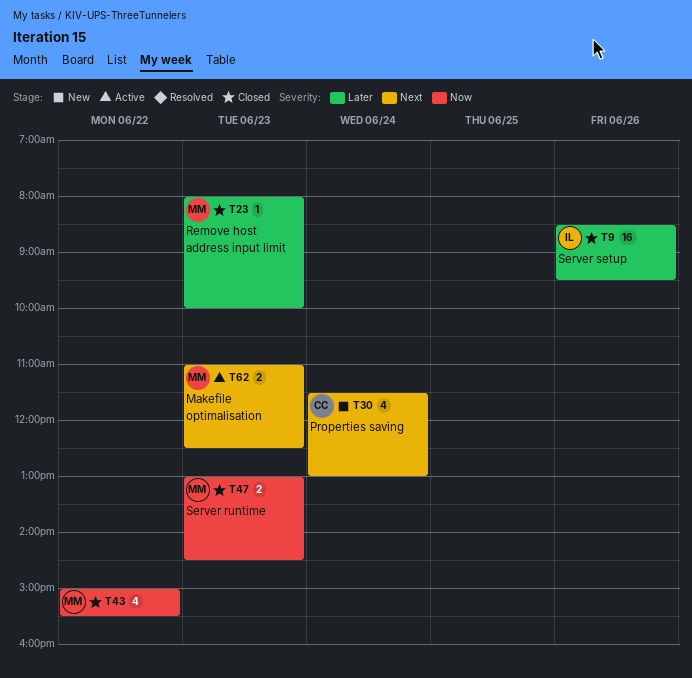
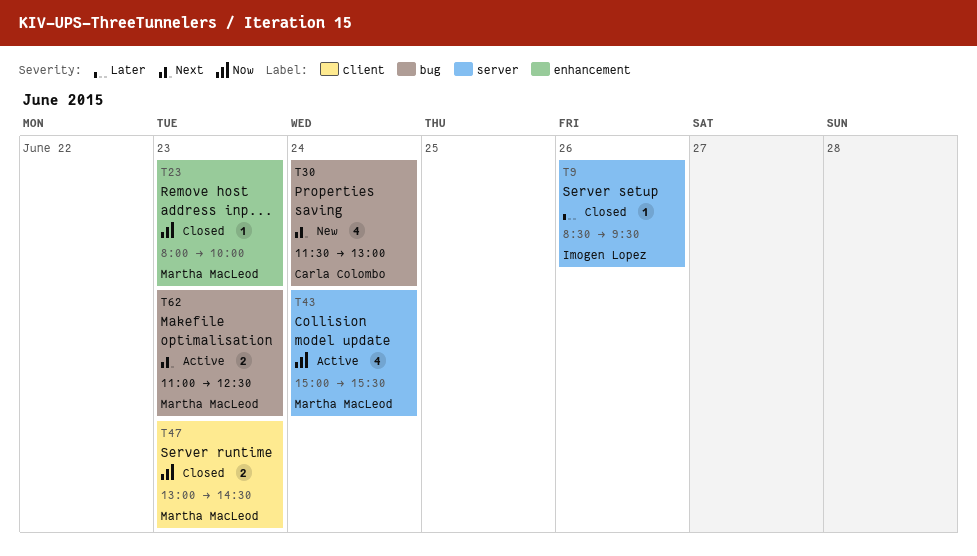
T9, estimate: 16 -> 1
T23, priority: Later -> Now
T43, status: Closed -> Active
T43, day: Jun 22 -> Jun 24

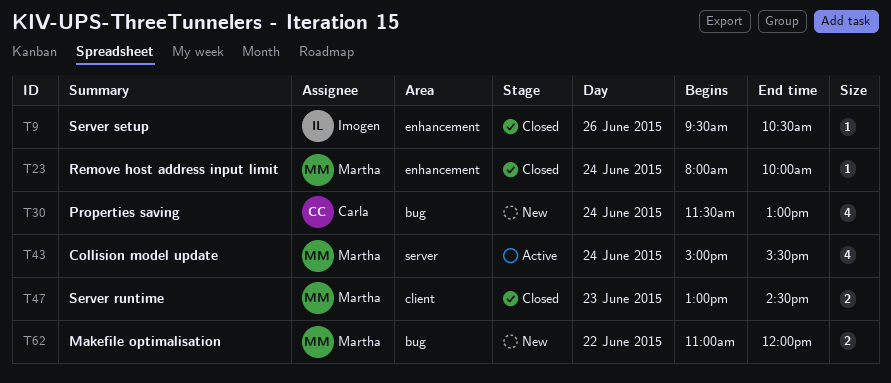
T9, label: server -> enhancement
T9, begins: 08:30 -> 09:30
T9, ends: 09:30 -> 10:30
T23, day: Jun 23 -> Jun 24
T62, status: Active -> New
T62, day: Jun 23 -> Jun 22
T62, ends: 12:30 -> 12:00

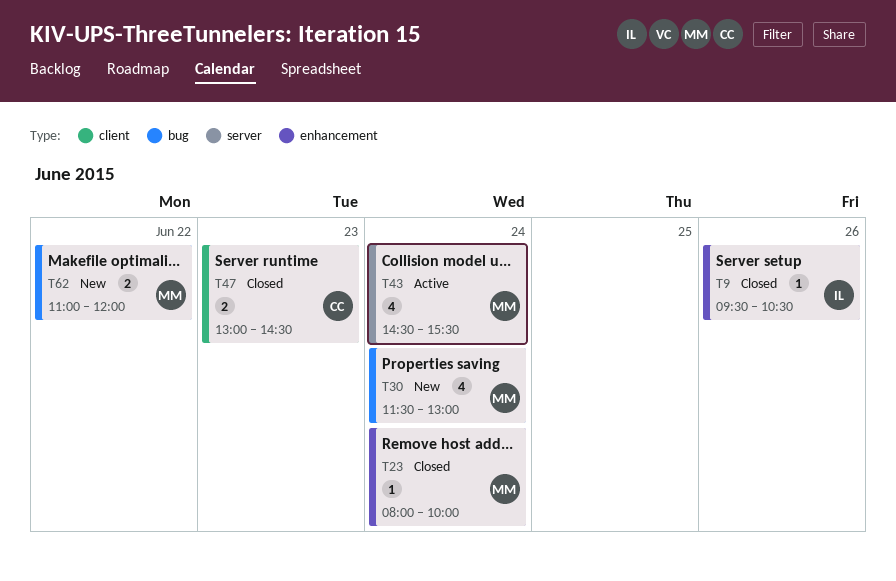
T30, owner: Carla -> Martha
T43, begins: 15:00 -> 14:30
T47, owner: Martha -> Carla

